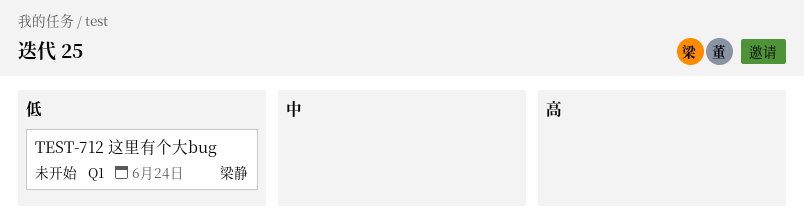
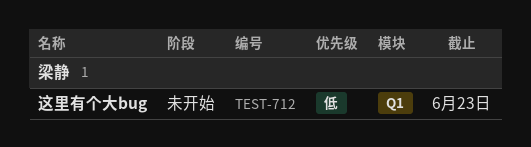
TEST-712, due: Jun 24 -> Jun 23

